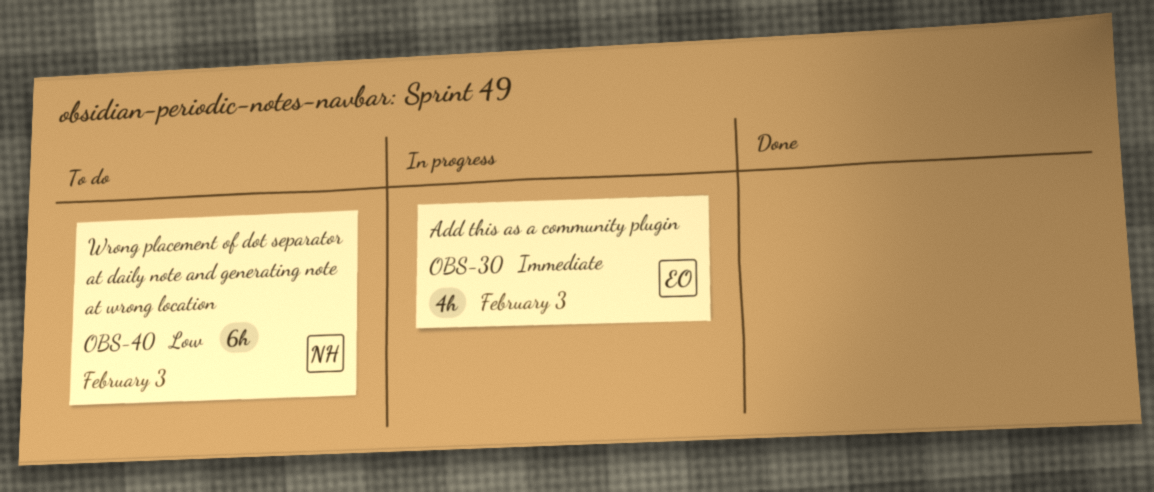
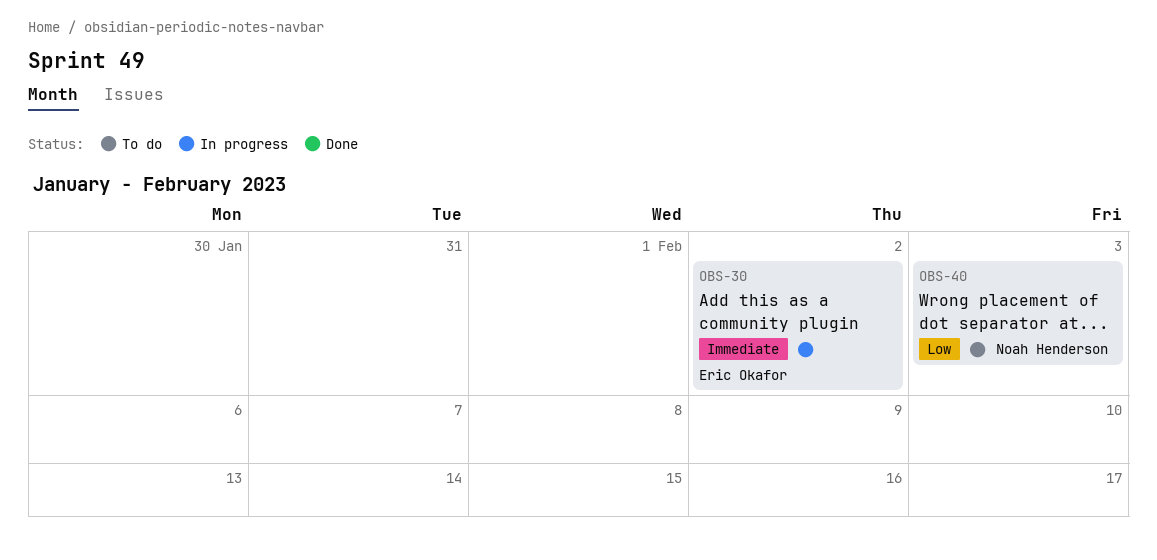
OBS-30, due: Feb 3 -> Feb 2

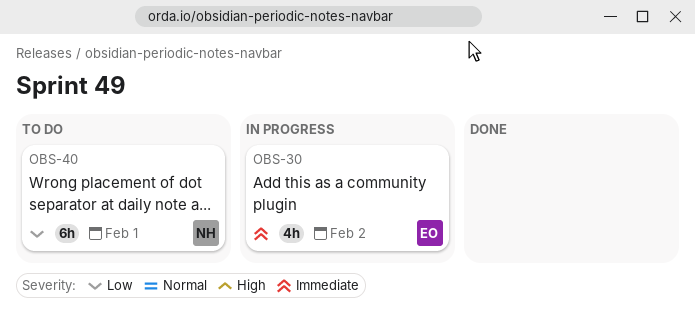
OBS-40, due: Feb 3 -> Feb 1

